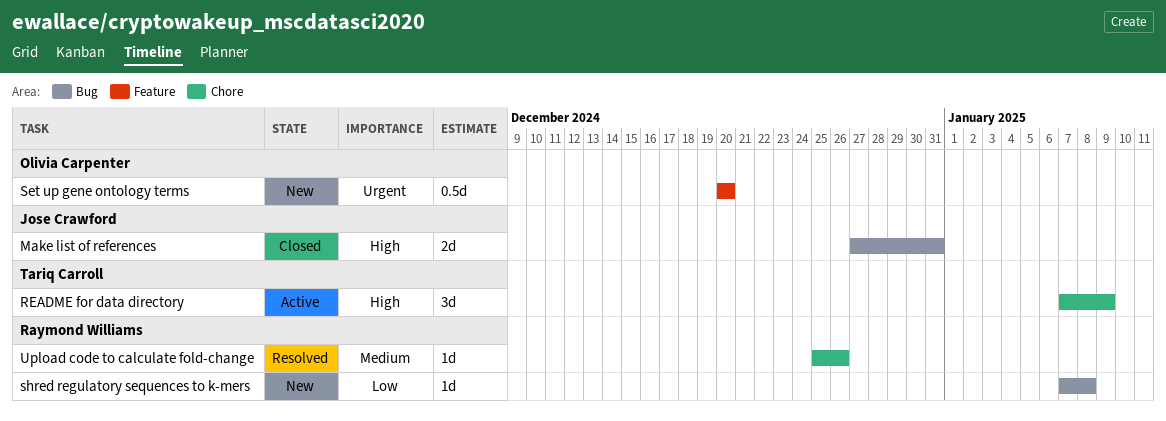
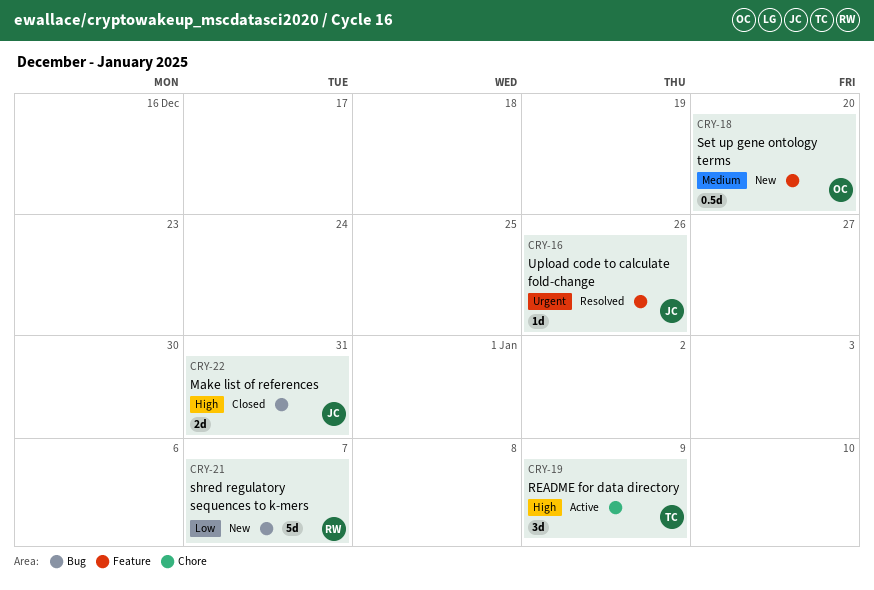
Set up gene ontology terms, priority: Urgent -> Medium
shred regulatory sequences to k-mers, estimate: 1d -> 5d
shred regulatory sequences to k-mers, due: Jan 8 -> Jan 7
Upload code to calculate fold-change, owner: Raymond Williams -> Jose Crawford
Upload code to calculate fold-change, priority: Medium -> Urgent
Upload code to calculate fold-change, label: Chore -> Feature

